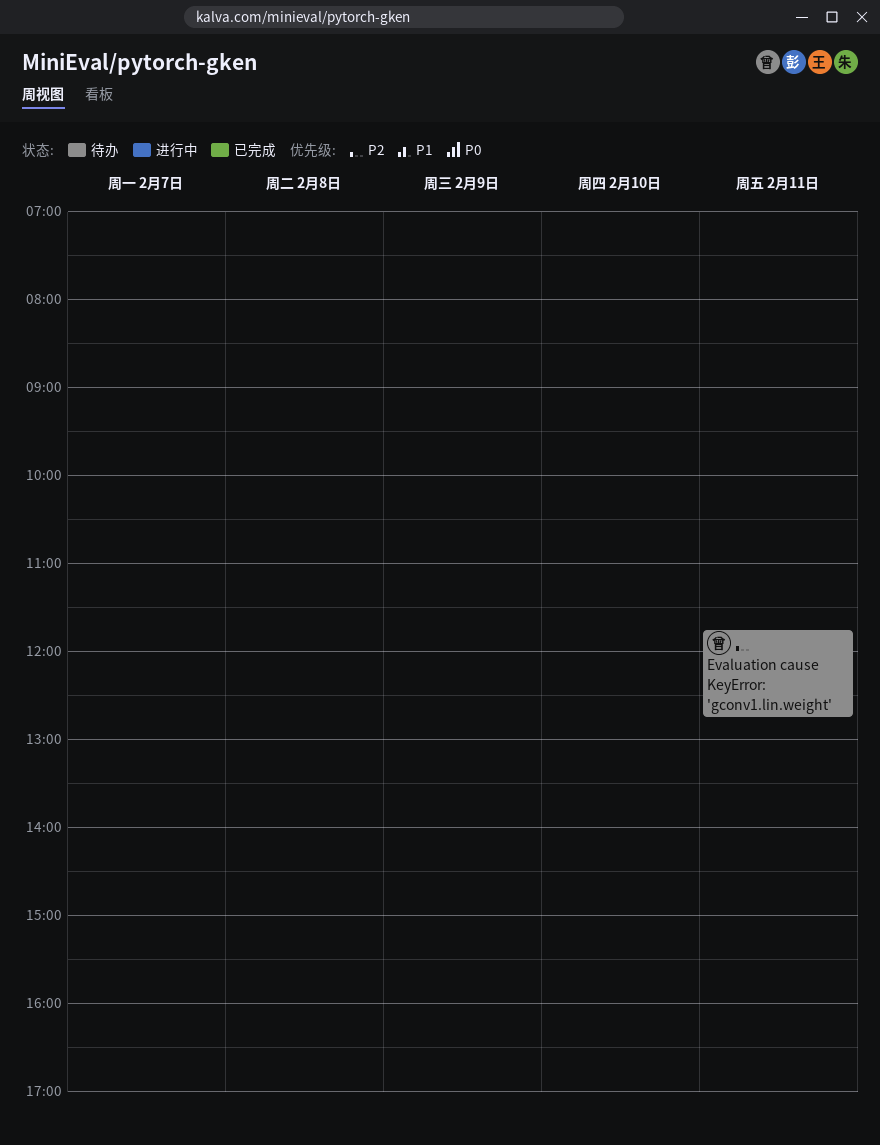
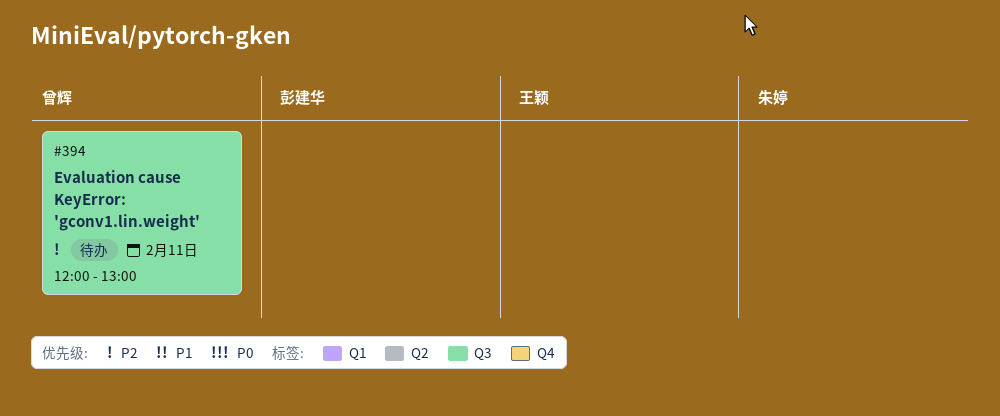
Evaluation cause KeyError: 'gconv1.lin.weight', begins: 11:45 -> 12:00
Evaluation cause KeyError: 'gconv1.lin.weight', ends: 12:45 -> 13:00

